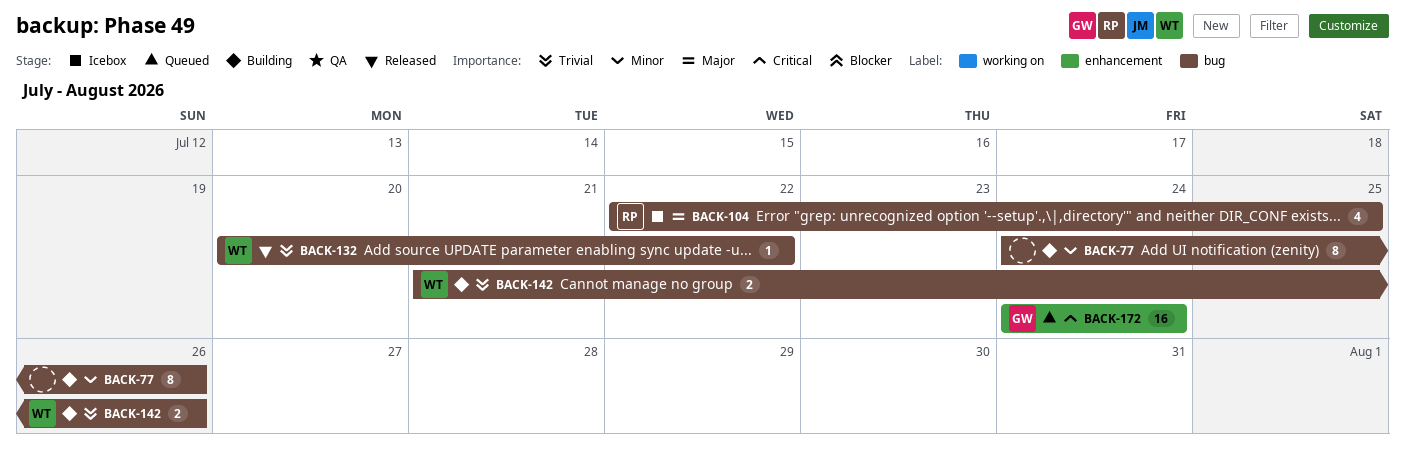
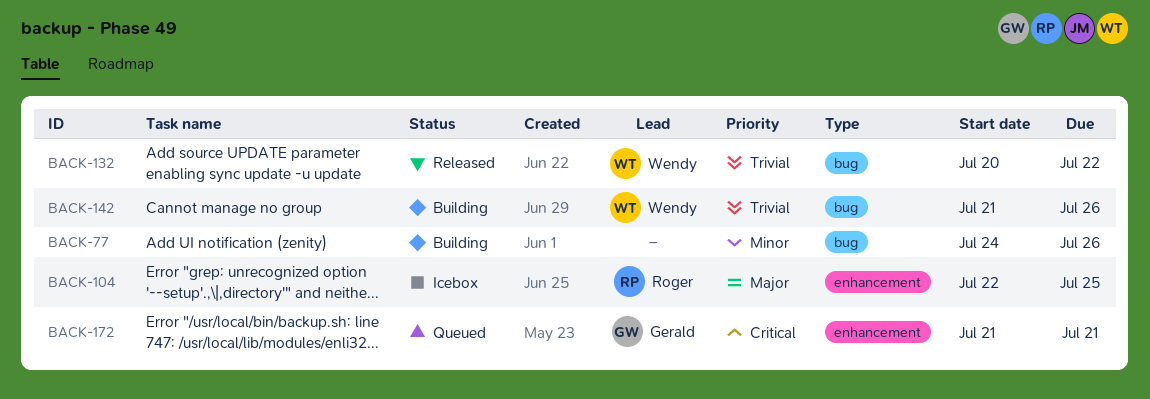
BACK-104, label: bug -> enhancement
BACK-172, start: Jul 24 -> Jul 21
BACK-172, due: Jul 24 -> Jul 21

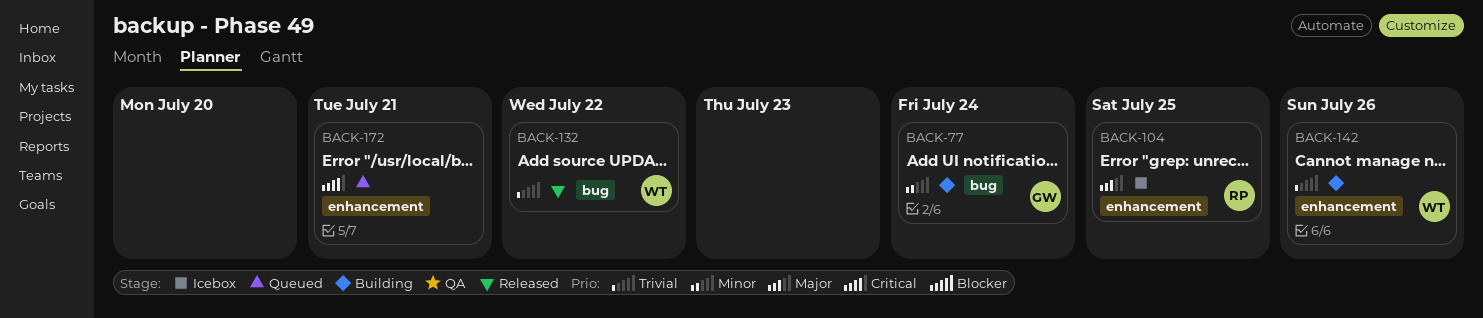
BACK-77, owner: none -> Gerald
BACK-77, due: Jul 26 -> Jul 24
BACK-142, label: bug -> enhancement
BACK-172, owner: Gerald -> none

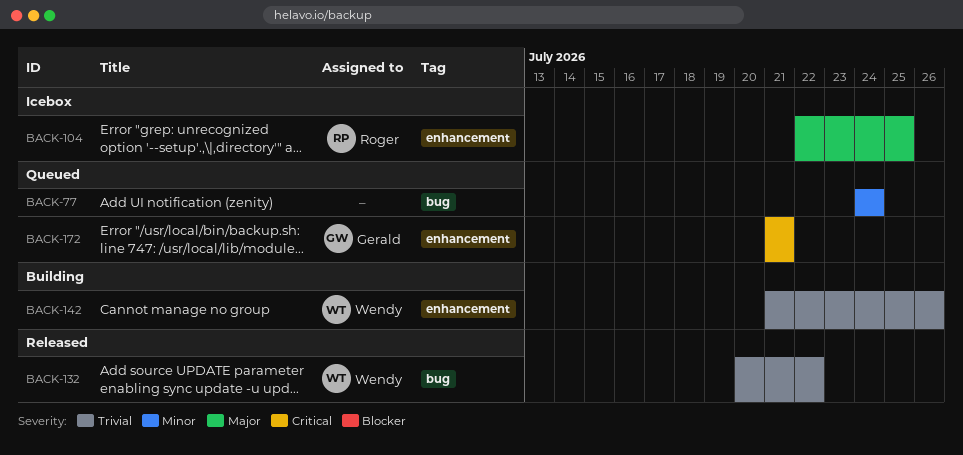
BACK-77, status: Building -> Queued
BACK-77, owner: Gerald -> none
BACK-172, owner: none -> Gerald

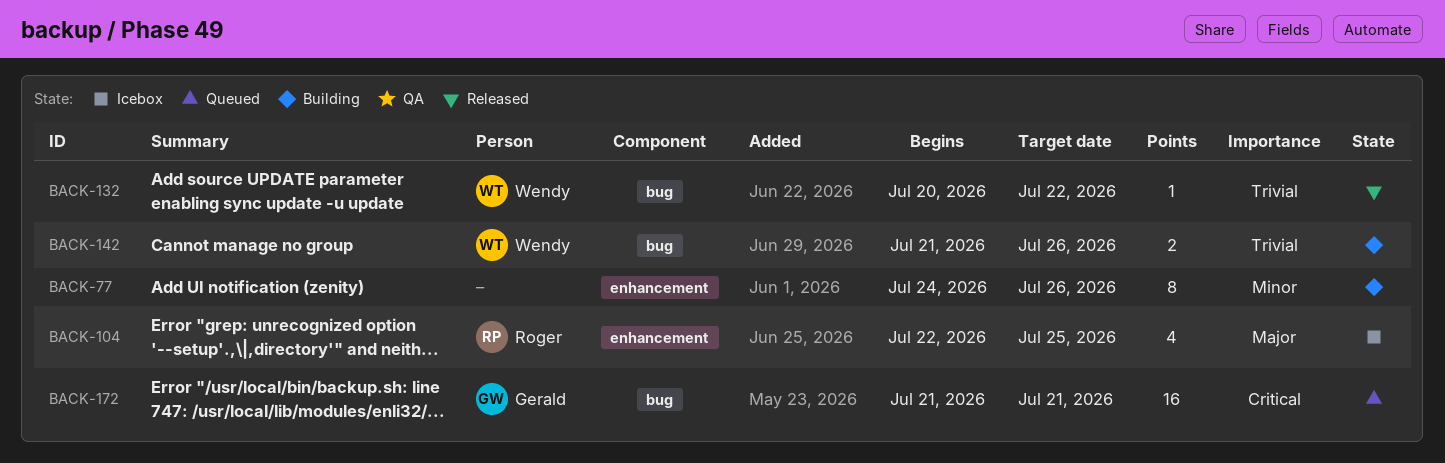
BACK-77, status: Queued -> Building
BACK-77, label: bug -> enhancement
BACK-77, due: Jul 24 -> Jul 26
BACK-142, label: enhancement -> bug
BACK-172, label: enhancement -> bug

